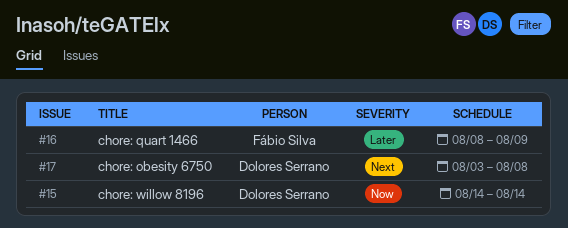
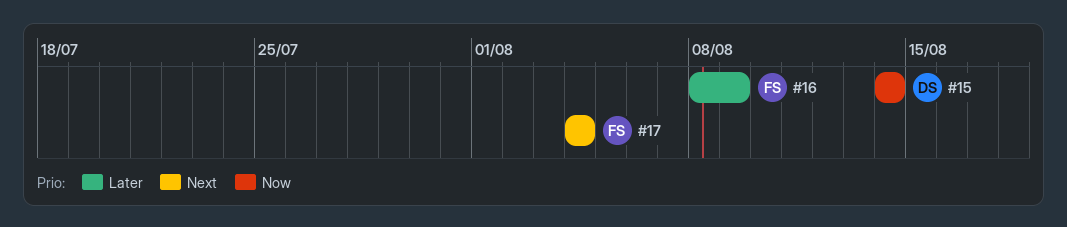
#17, owner: Dolores Serrano -> Fábio Silva
#17, start: Aug 3 -> Aug 4
#17, due: Aug 8 -> Aug 4

